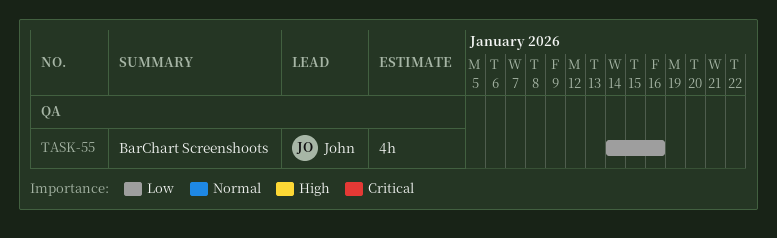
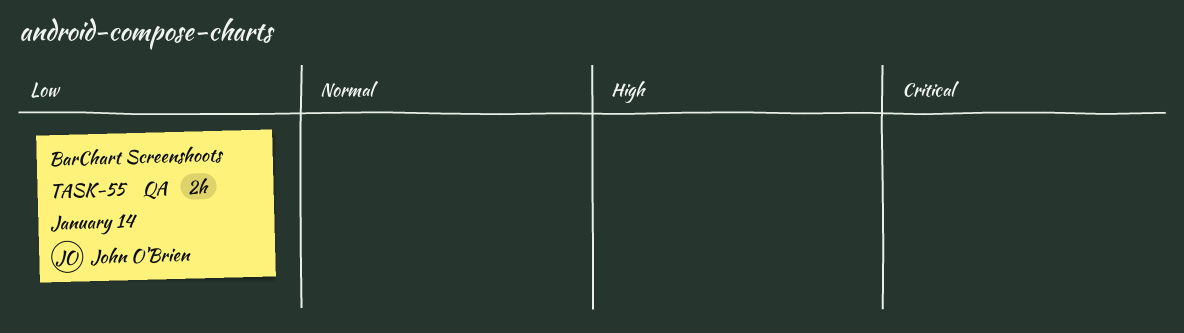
TASK-55, estimate: 4h -> 2h
TASK-55, due: Jan 16 -> Jan 14

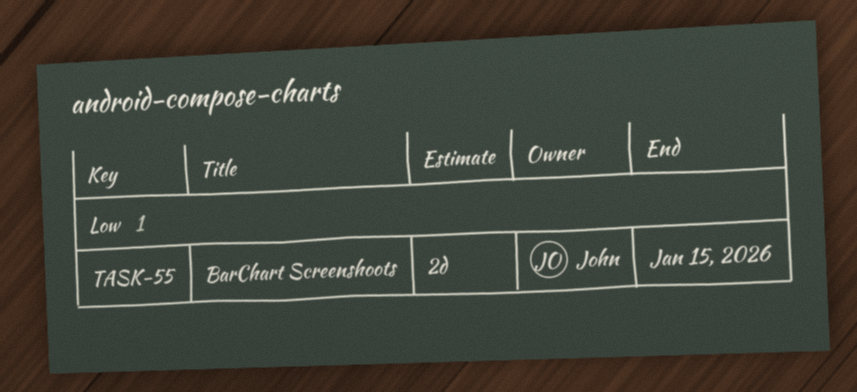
TASK-55, estimate: 2h -> 2d
TASK-55, due: Jan 14 -> Jan 15

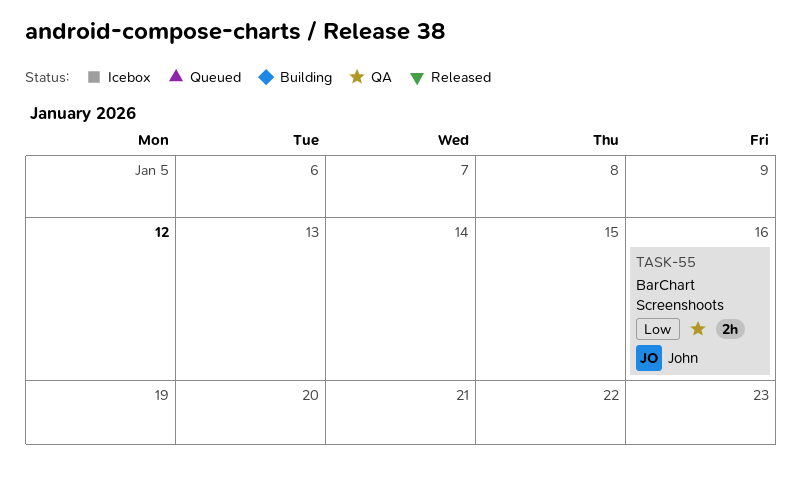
TASK-55, estimate: 2d -> 2h
TASK-55, due: Jan 15 -> Jan 16

